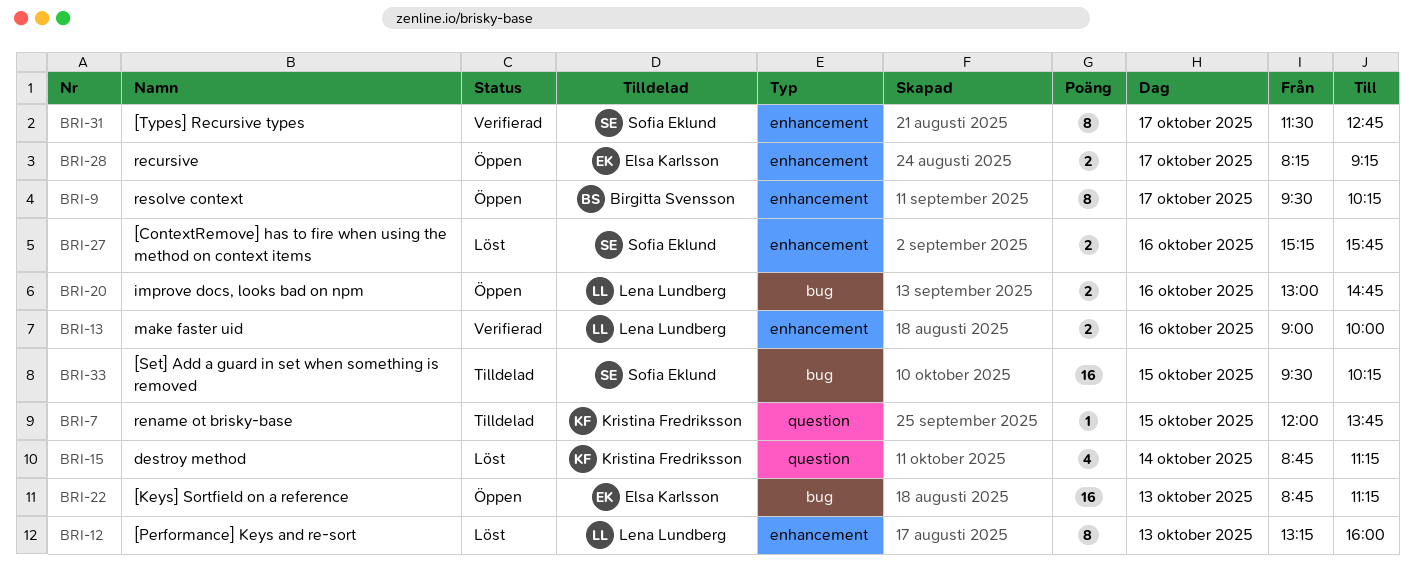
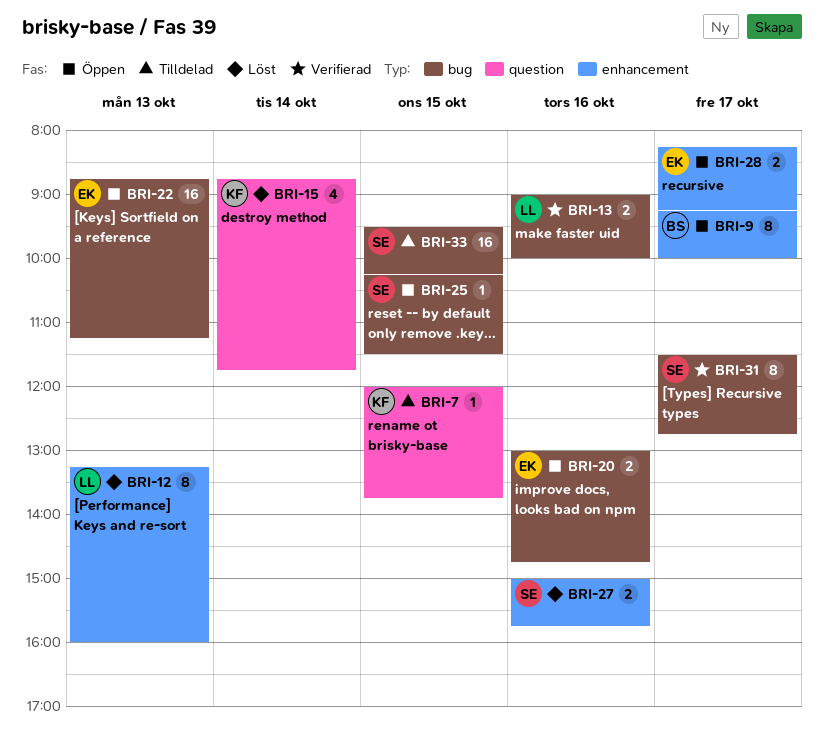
BRI-9, begins: 09:30 -> 09:15
BRI-9, ends: 10:15 -> 10:00
BRI-13, label: enhancement -> bug
BRI-15, ends: 11:15 -> 11:45
BRI-20, owner: Lena Lundberg -> Elsa Karlsson
BRI-25: none -> present
BRI-27, begins: 15:15 -> 15:00
BRI-31, label: enhancement -> bug

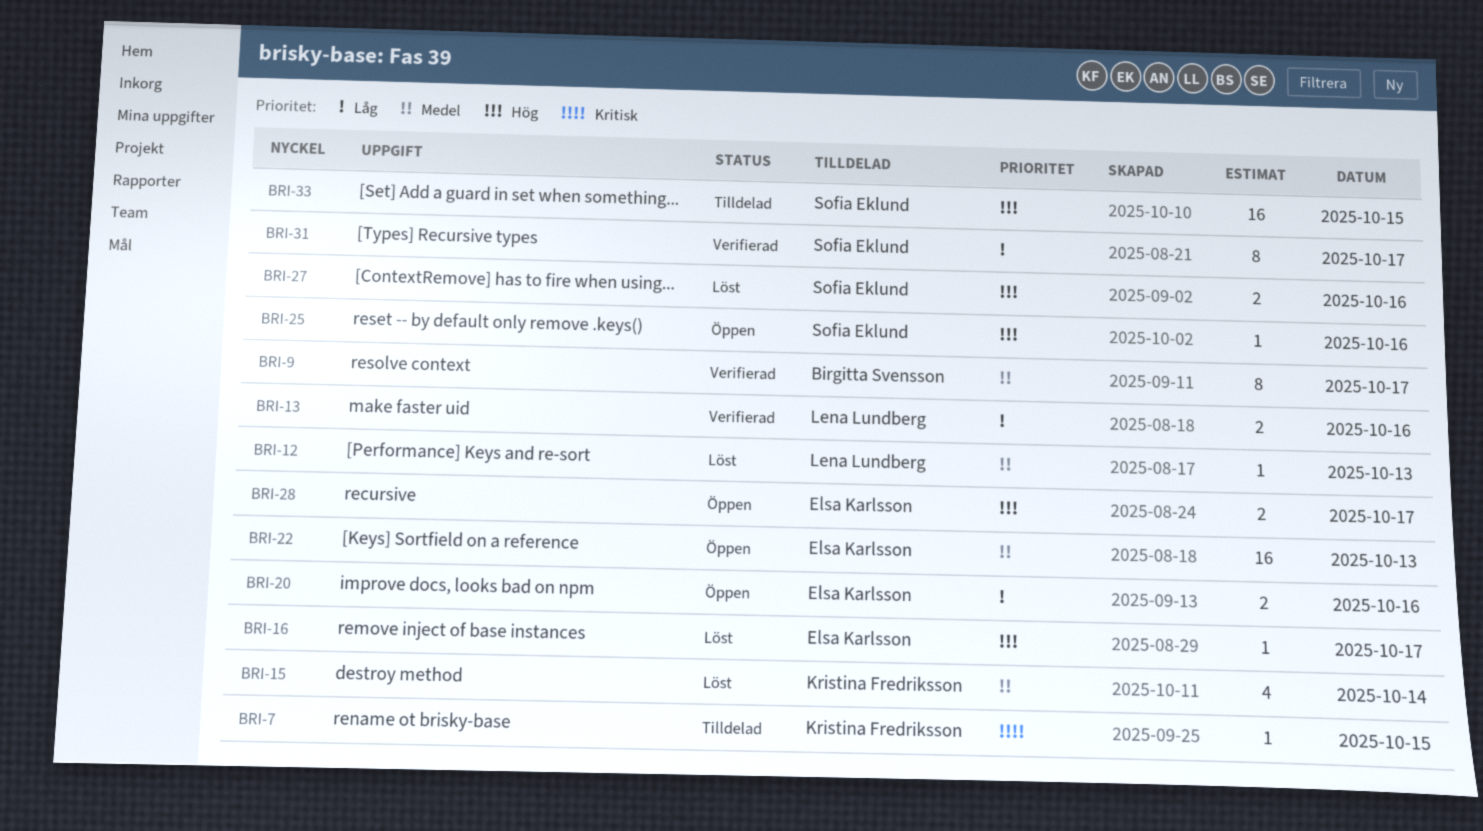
BRI-9, status: Öppen -> Verifierad
BRI-12, estimate: 8 -> 1
BRI-16: none -> present
BRI-25, day: Oct 15 -> Oct 16

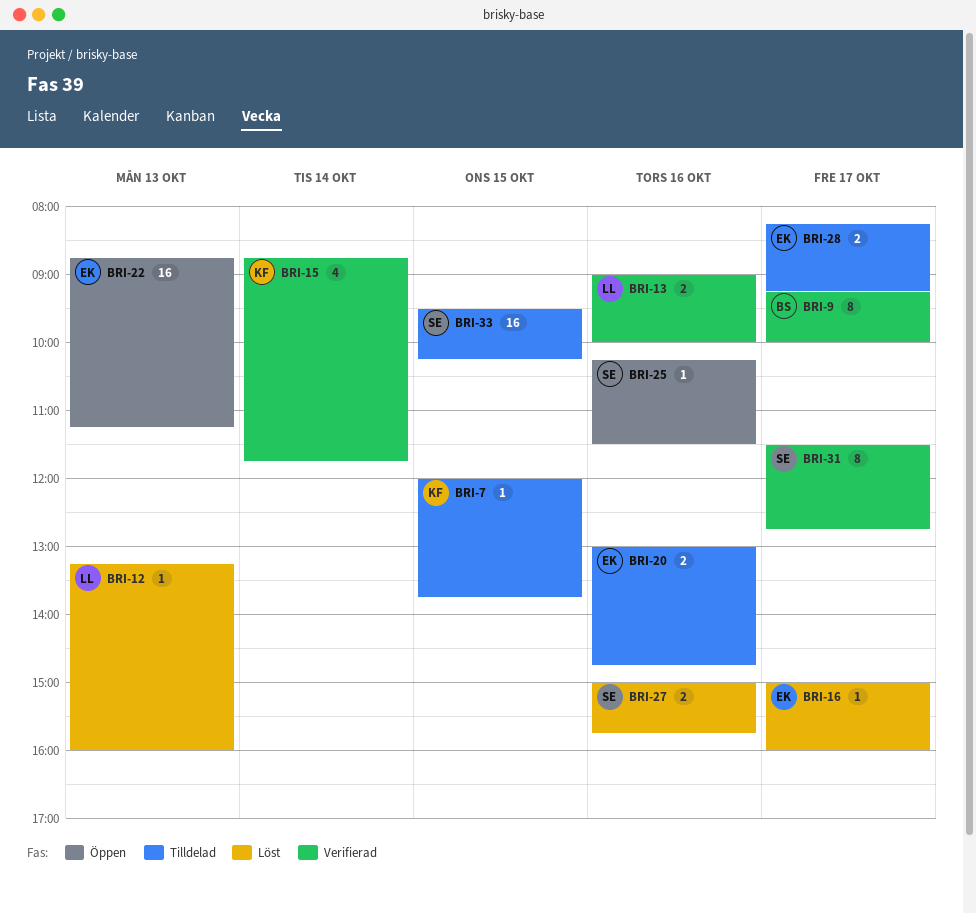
BRI-15, status: Löst -> Verifierad
BRI-20, status: Öppen -> Tilldelad
BRI-28, status: Öppen -> Tilldelad

